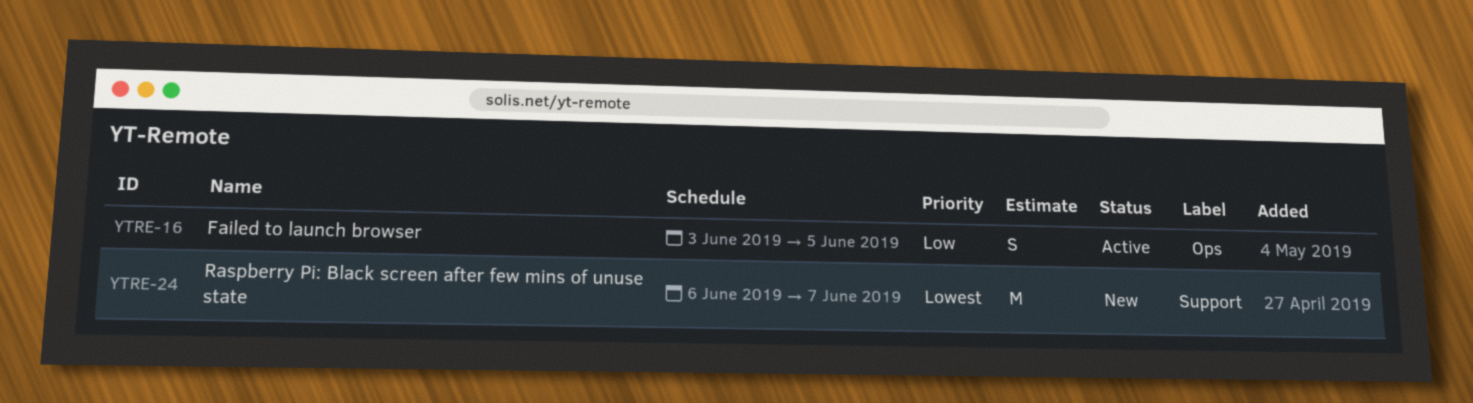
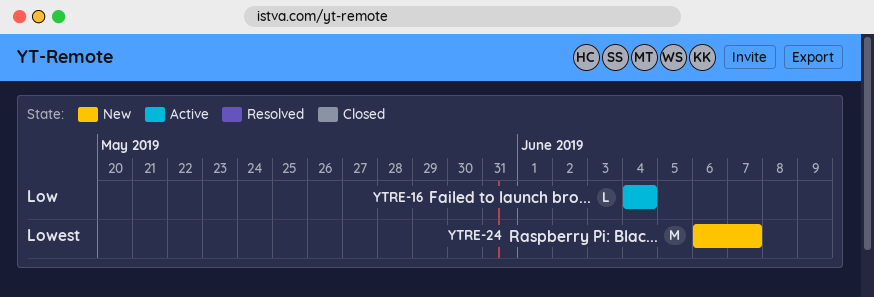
YTRE-16, estimate: S -> L
YTRE-16, start: Jun 3 -> Jun 4
YTRE-16, due: Jun 5 -> Jun 4

